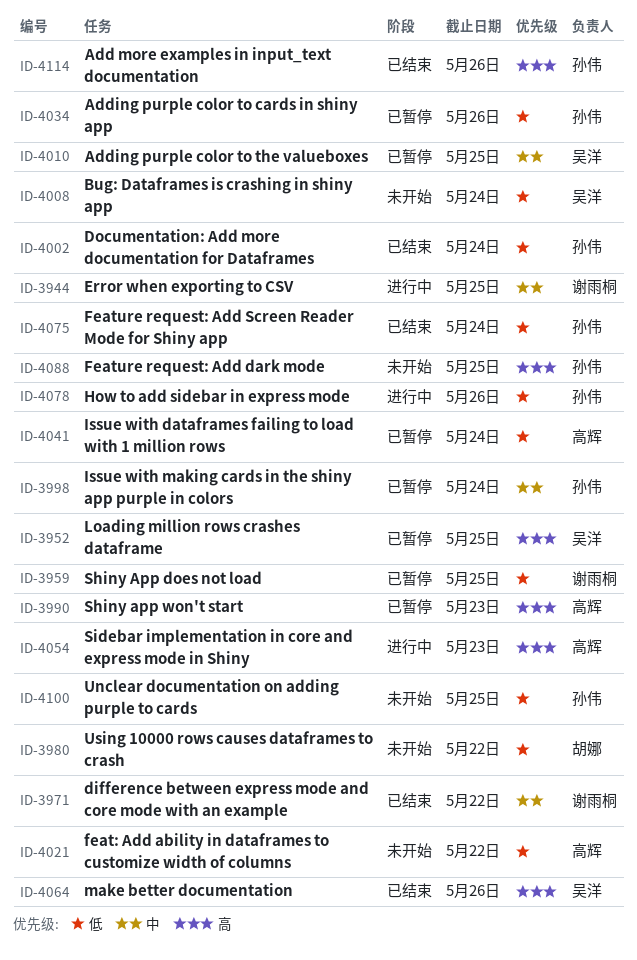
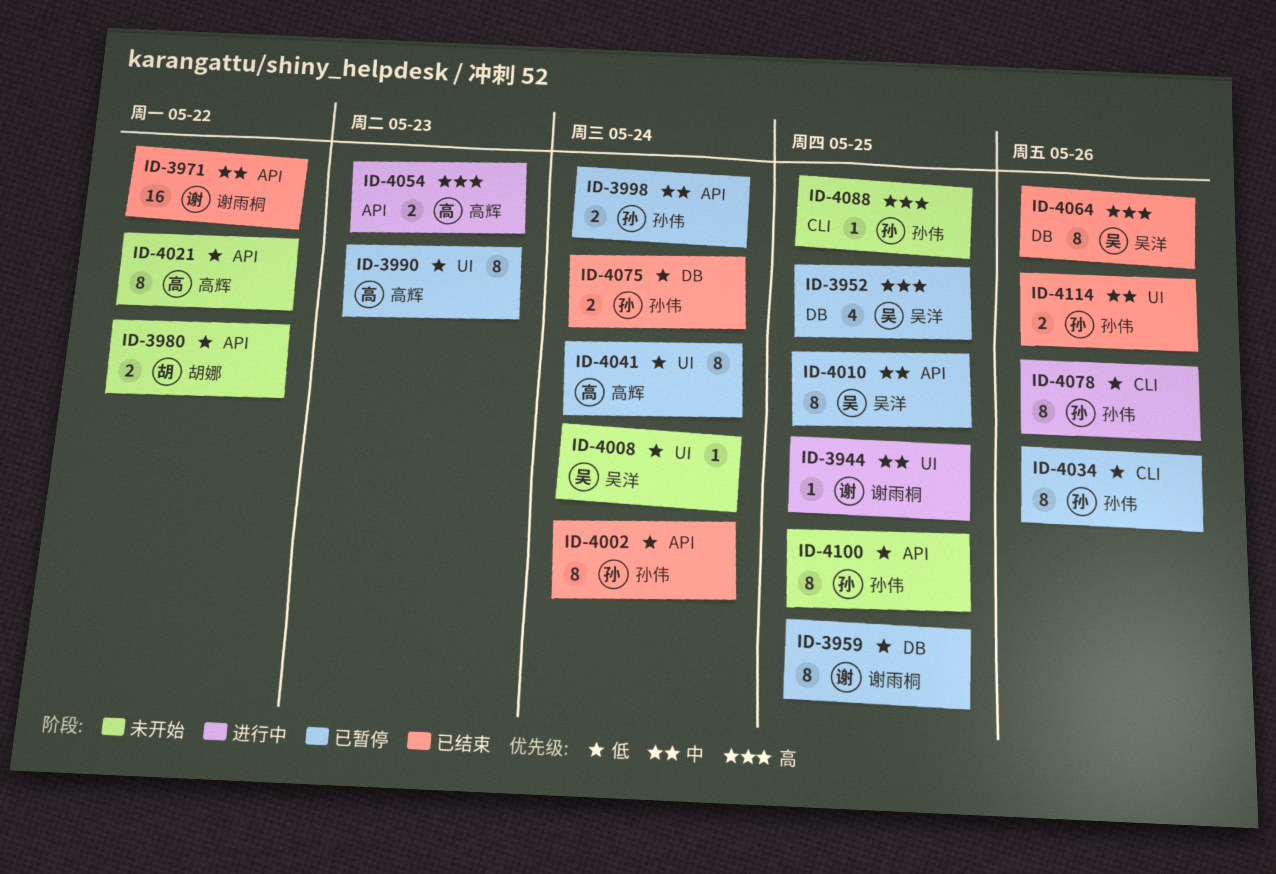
ID-3990, priority: 高 -> 低
ID-4114, priority: 高 -> 中

